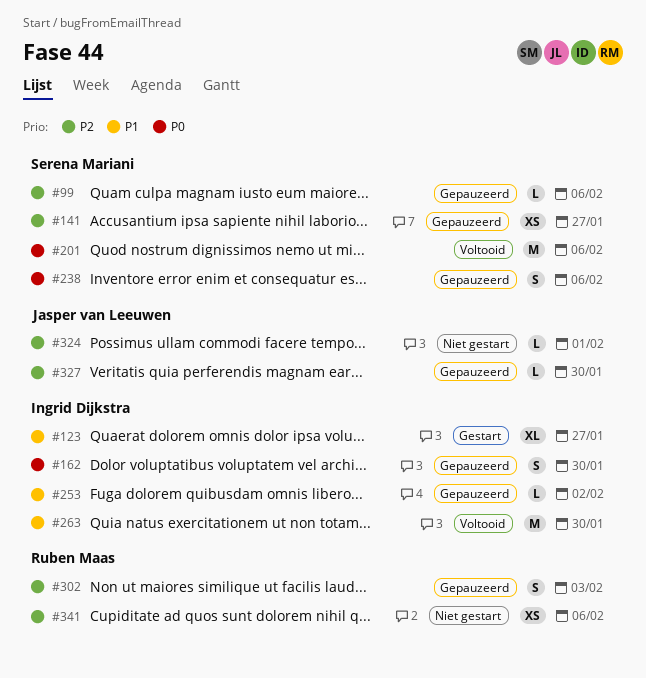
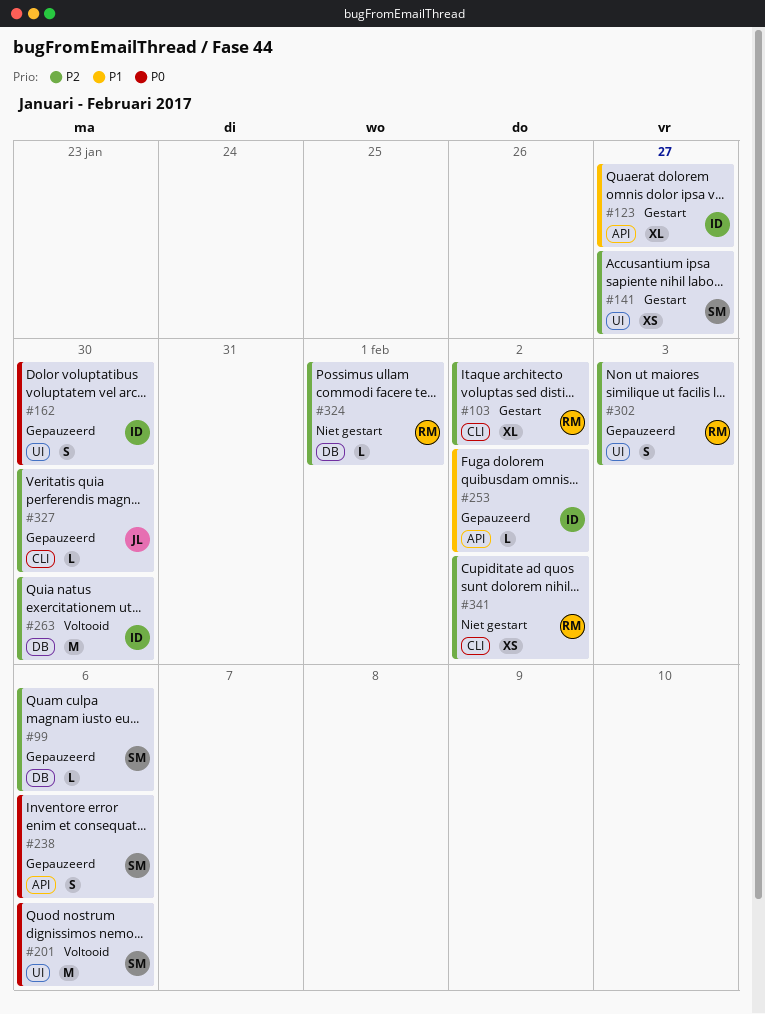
#103: none -> present
#141, status: Gepauzeerd -> Gestart
#263, priority: P1 -> P2
#324, owner: Jasper van Leeuwen -> Ruben Maas
#341, due: Feb 6 -> Feb 2

